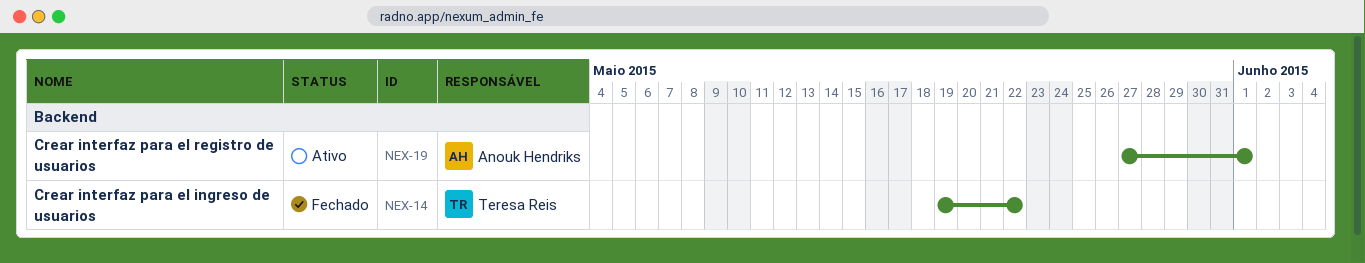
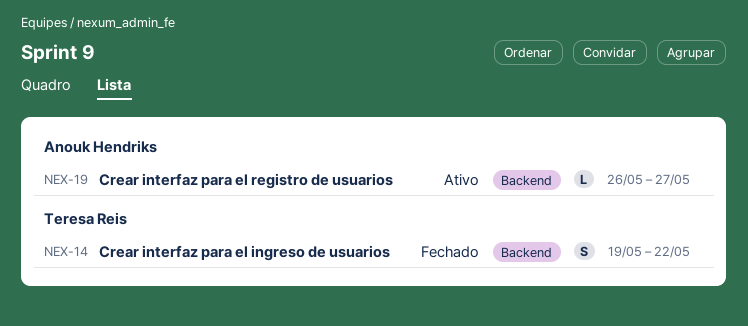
NEX-19, start: May 27 -> May 26
NEX-19, due: Jun 1 -> May 27

